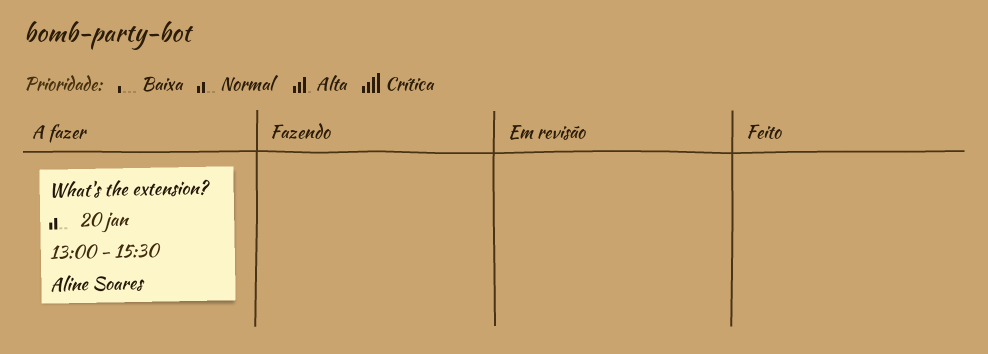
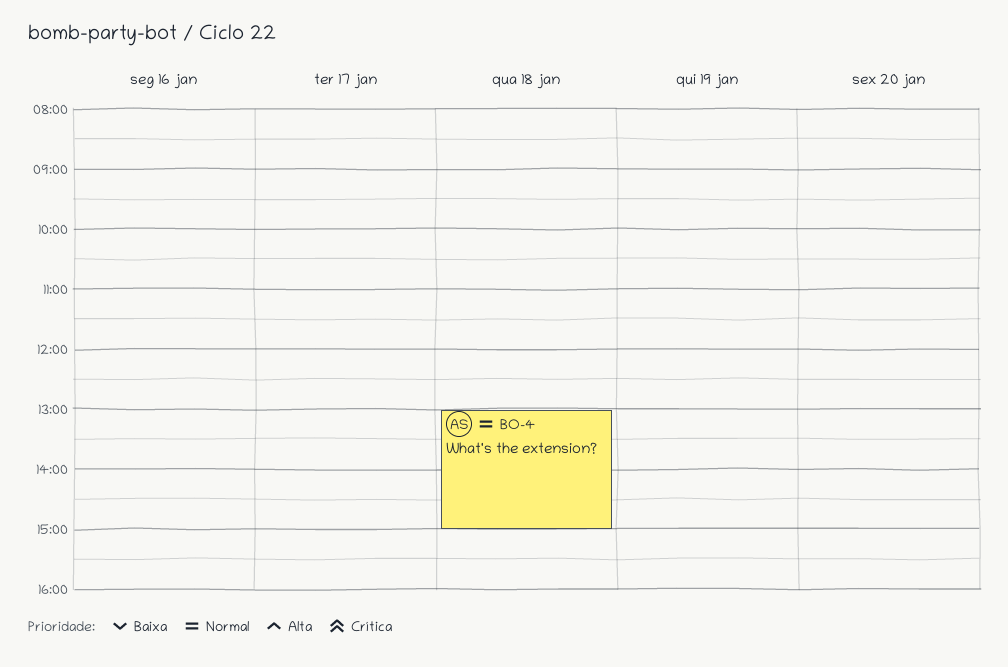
What's the extension?, day: Jan 20 -> Jan 18
What's the extension?, ends: 15:30 -> 15:00

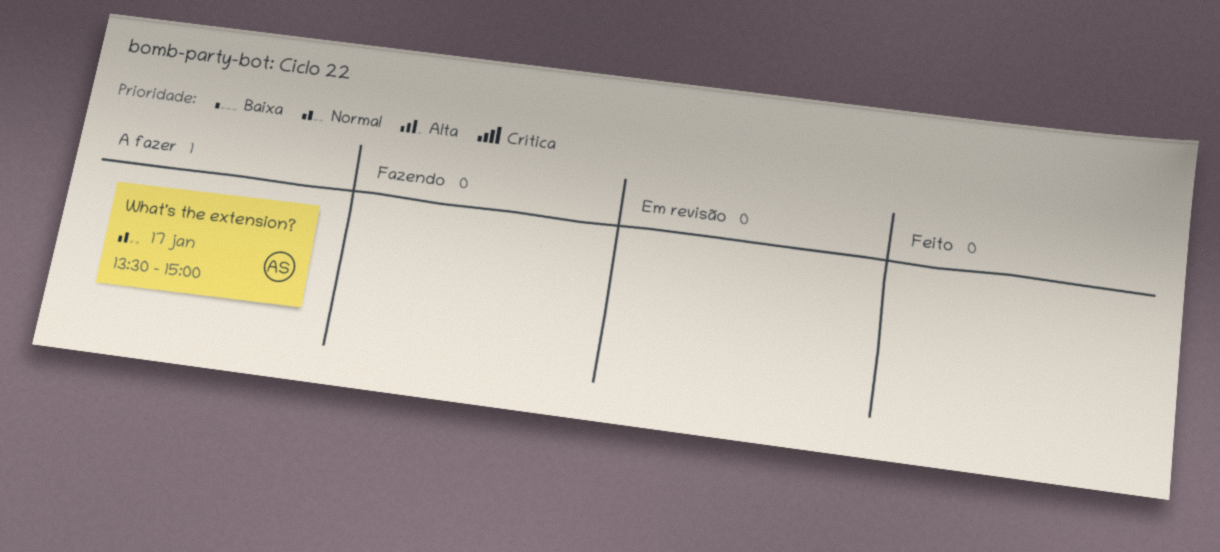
What's the extension?, day: Jan 18 -> Jan 17
What's the extension?, begins: 13:00 -> 13:30

